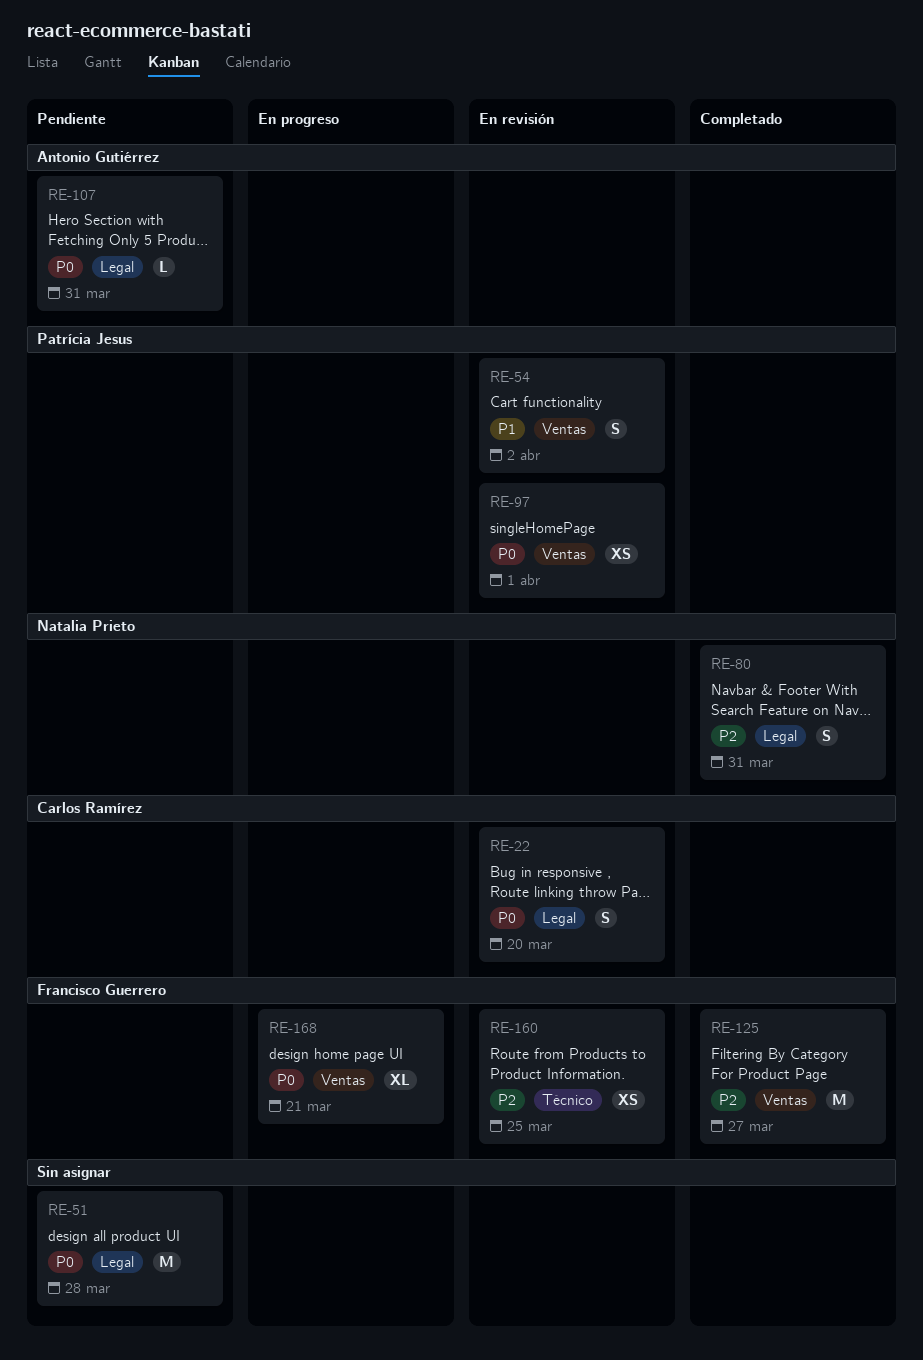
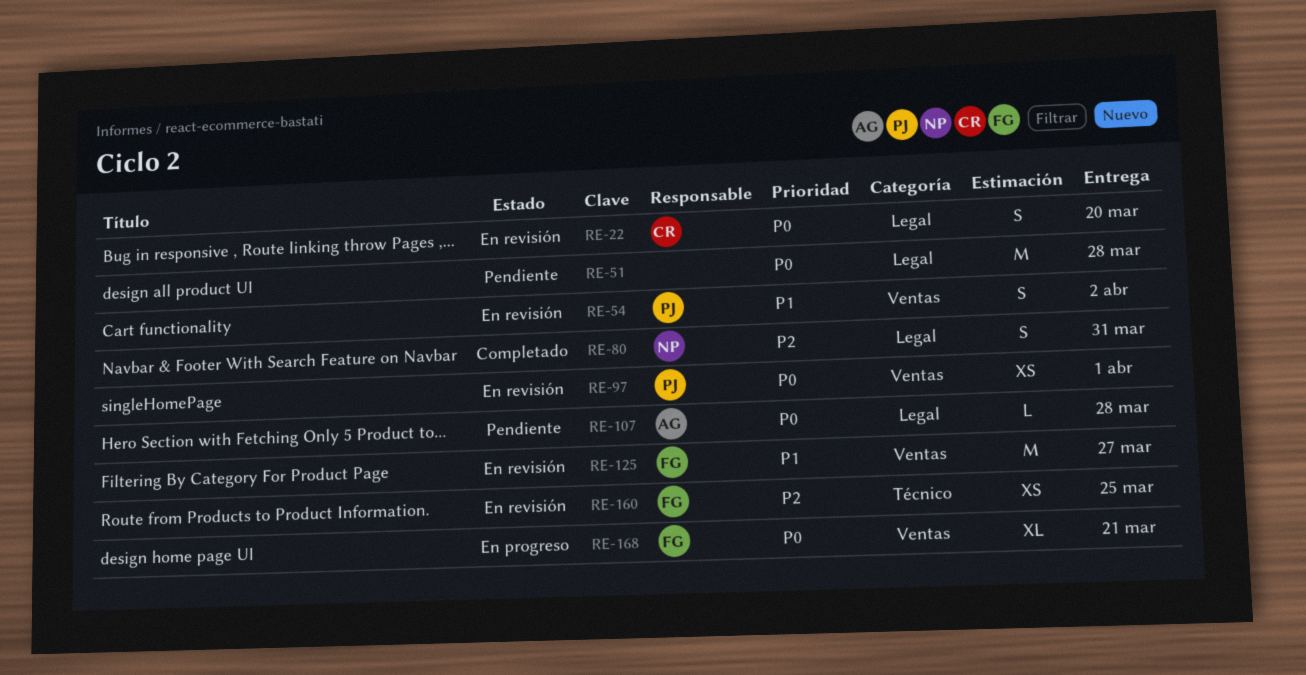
RE-107, due: Mar 31 -> Mar 28
RE-125, status: Completado -> En revisión
RE-125, priority: P2 -> P1

